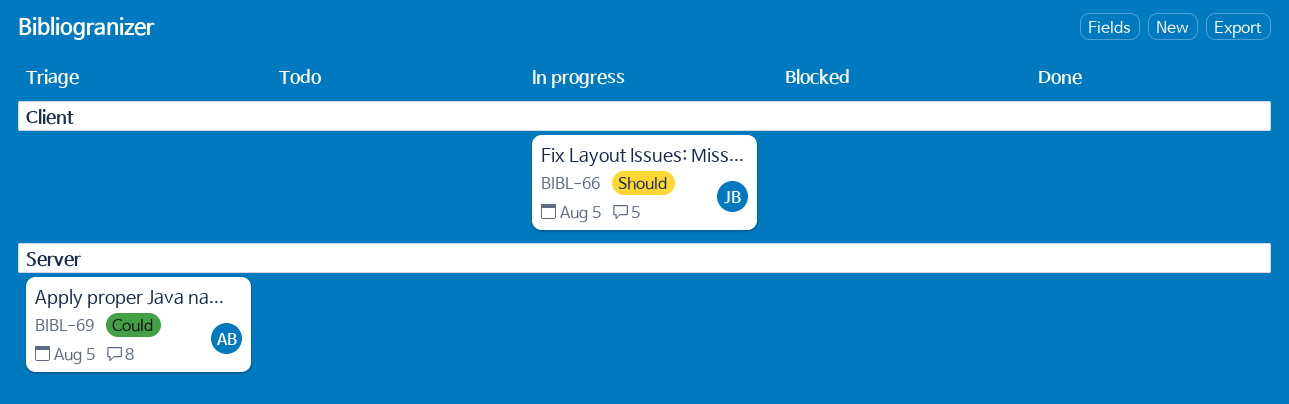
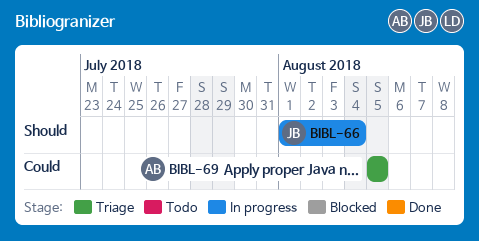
BIBL-66, due: Aug 5 -> Aug 4

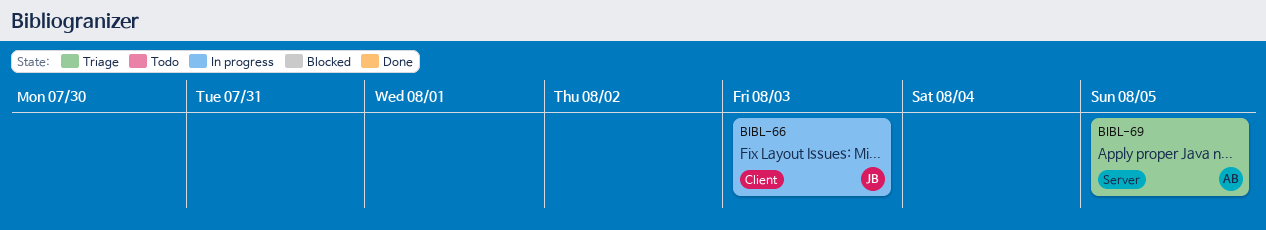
BIBL-66, due: Aug 4 -> Aug 3

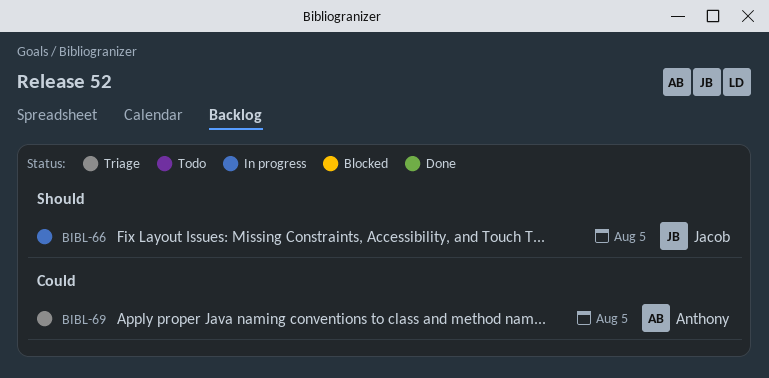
BIBL-66, due: Aug 3 -> Aug 5

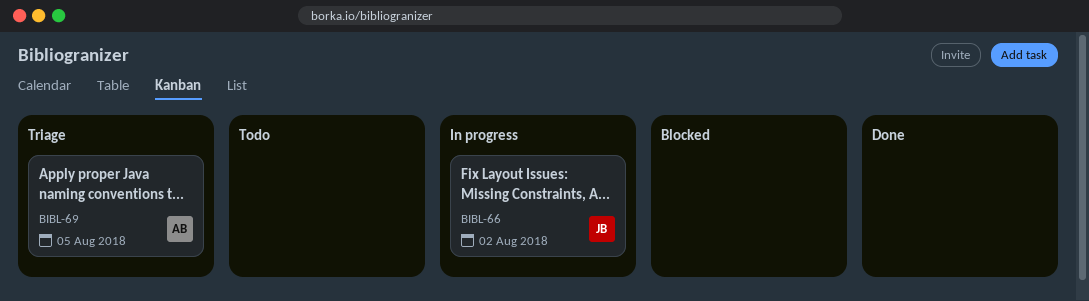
BIBL-66, due: Aug 5 -> Aug 2

